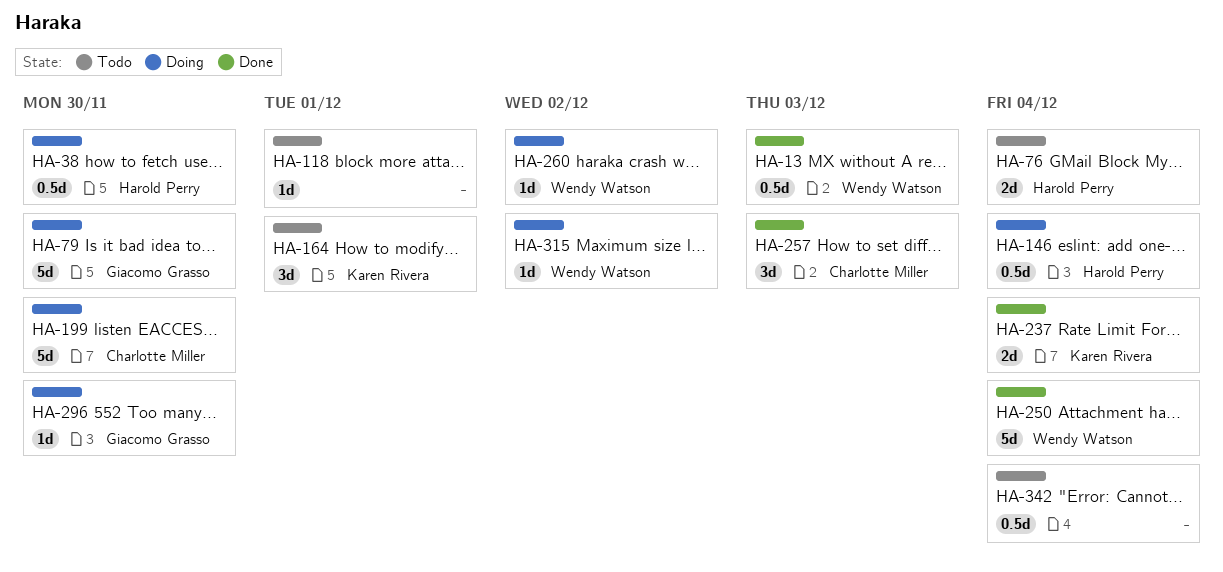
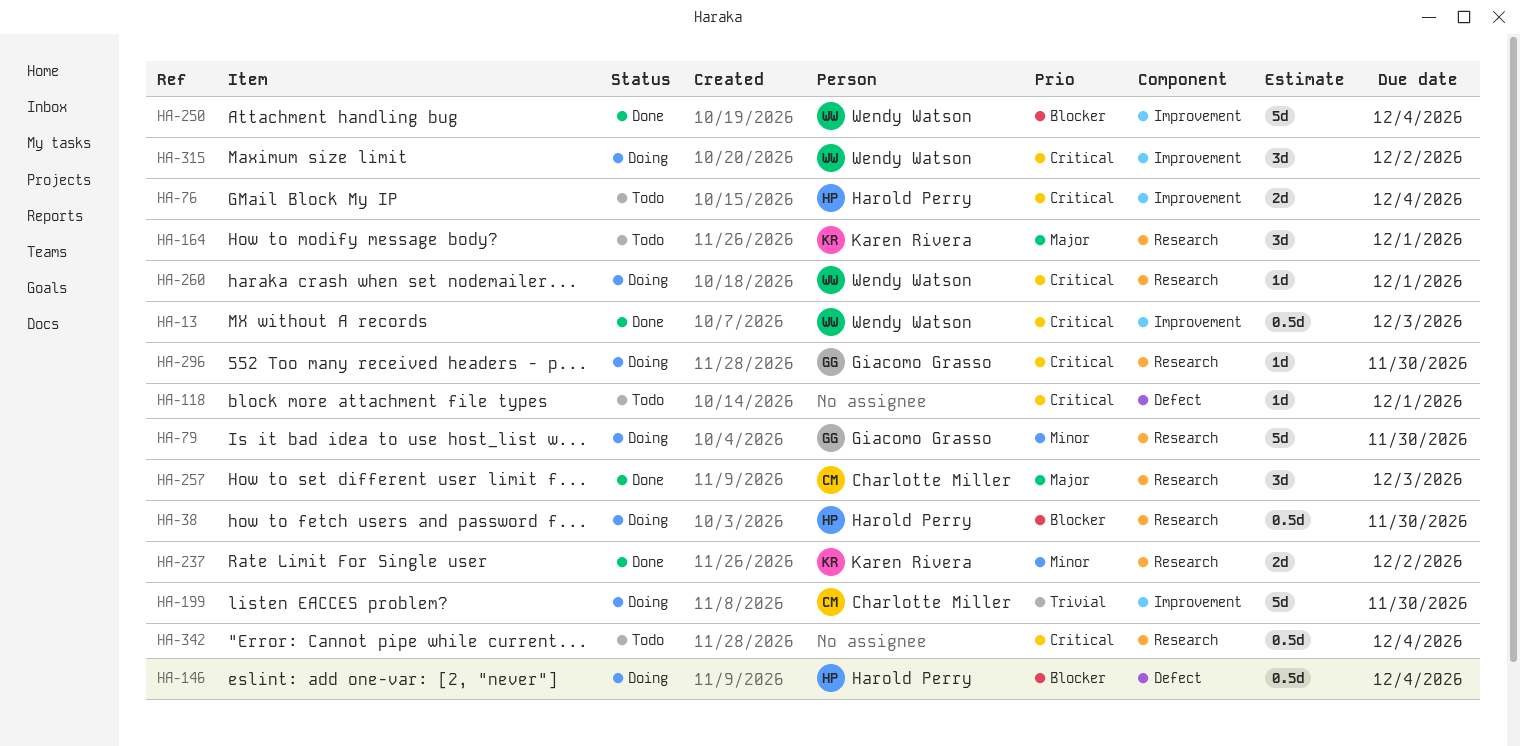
HA-237, due: Dec 4 -> Dec 2
HA-260, due: Dec 2 -> Dec 1
HA-315, estimate: 1d -> 3d

